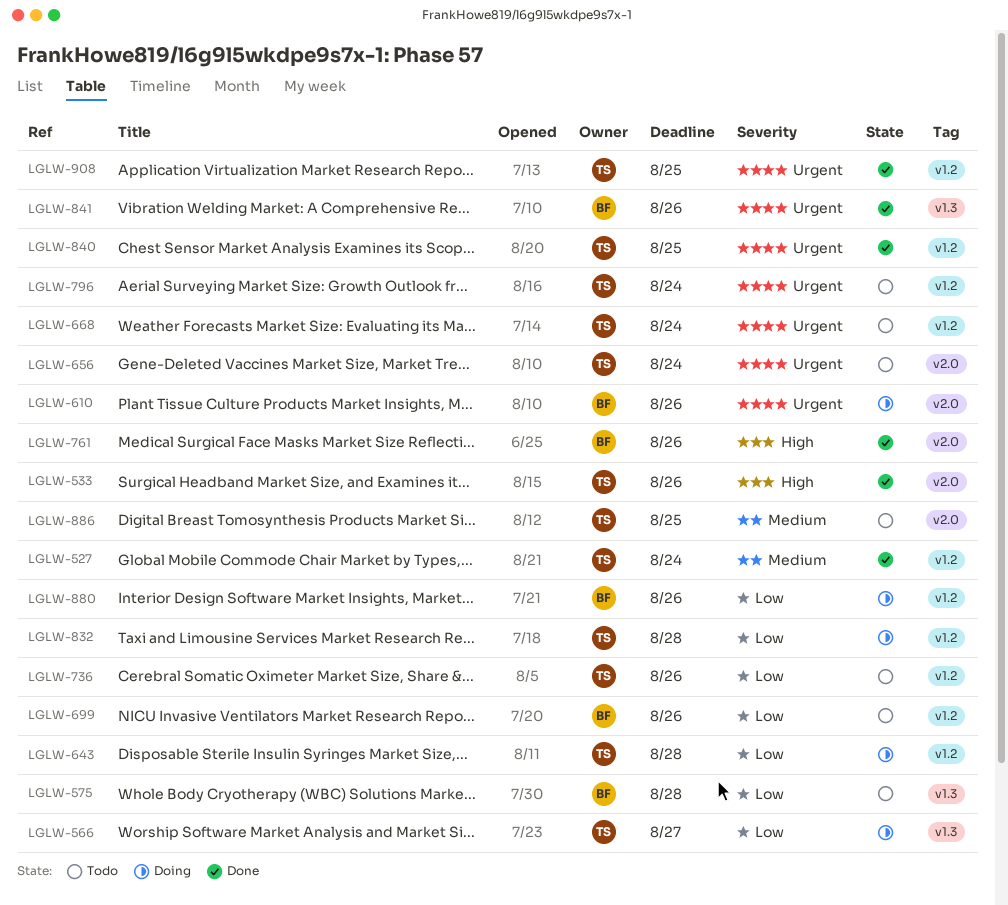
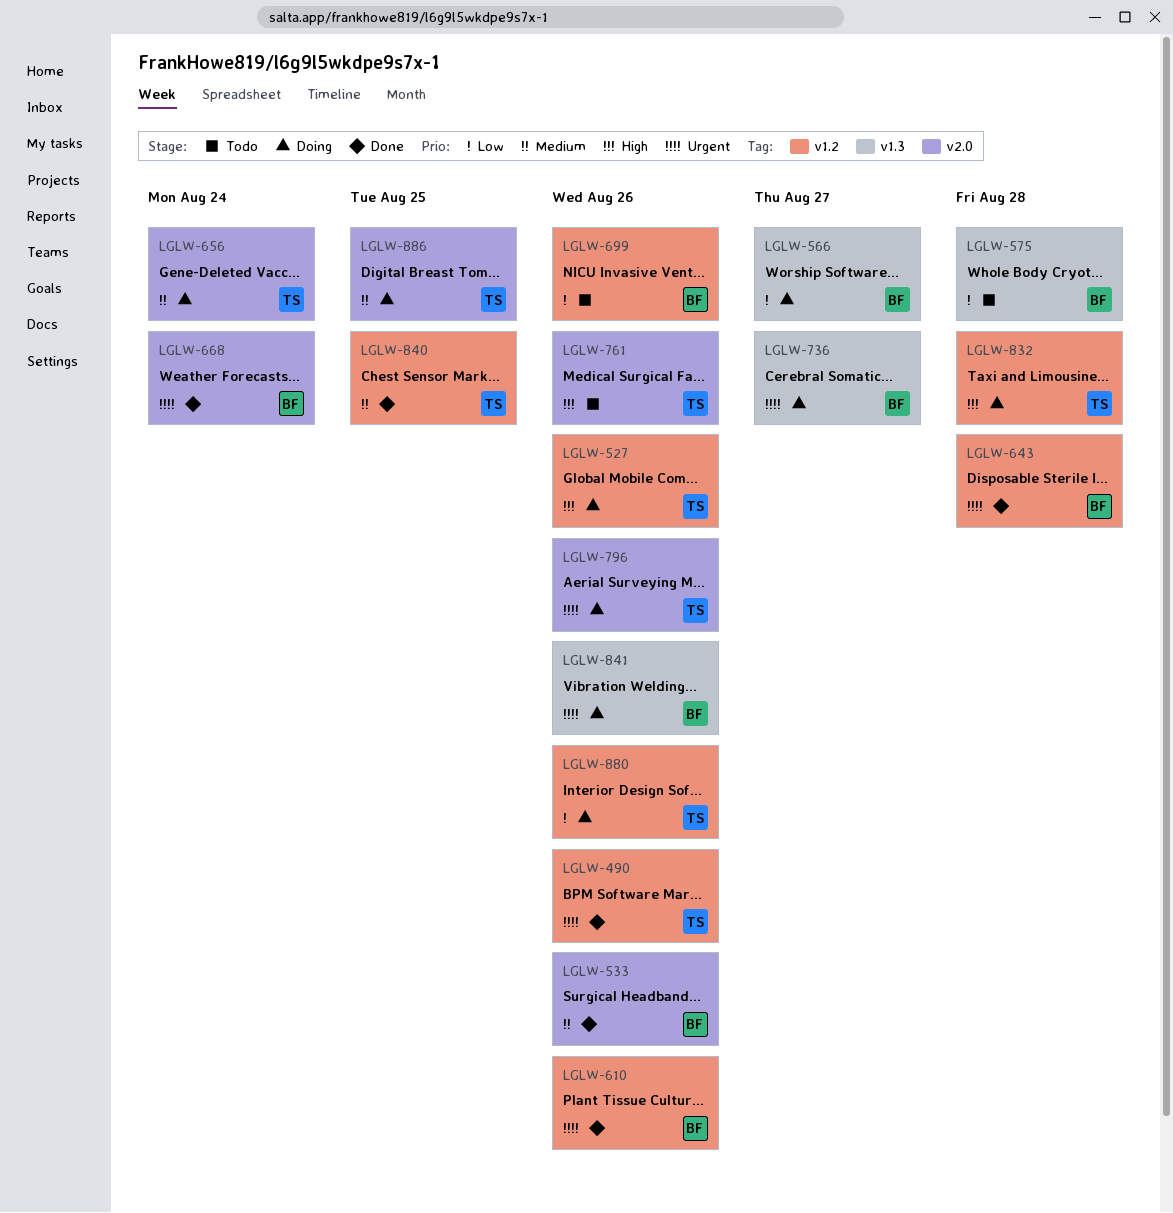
LGLW-490: none -> present
LGLW-527, status: Done -> Doing
LGLW-527, priority: Medium -> High
LGLW-527, due: Aug 24 -> Aug 26
LGLW-533, owner: TS -> BF
LGLW-533, priority: High -> Medium
LGLW-566, owner: TS -> BF
LGLW-610, status: Doing -> Done
LGLW-610, label: v2.0 -> v1.2
LGLW-643, status: Doing -> Done
LGLW-643, owner: TS -> BF
LGLW-643, priority: Low -> Urgent
LGLW-656, status: Todo -> Doing
LGLW-656, priority: Urgent -> Medium
LGLW-668, status: Todo -> Done
LGLW-668, owner: TS -> BF
LGLW-668, label: v1.2 -> v2.0
LGLW-736, status: Todo -> Doing
LGLW-736, owner: TS -> BF
LGLW-736, priority: Low -> Urgent
LGLW-736, label: v1.2 -> v1.3
LGLW-736, due: Aug 26 -> Aug 27
LGLW-761, status: Done -> Todo
LGLW-761, owner: BF -> TS
LGLW-796, status: Todo -> Doing
LGLW-796, label: v1.2 -> v2.0
LGLW-796, due: Aug 24 -> Aug 26
LGLW-832, priority: Low -> High
LGLW-840, priority: Urgent -> Medium
LGLW-841, status: Done -> Doing
LGLW-880, owner: BF -> TS
LGLW-886, status: Todo -> Doing
LGLW-908: present -> none

